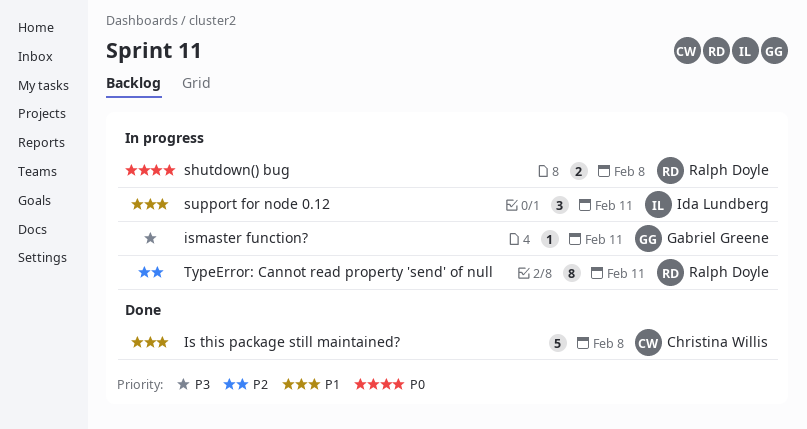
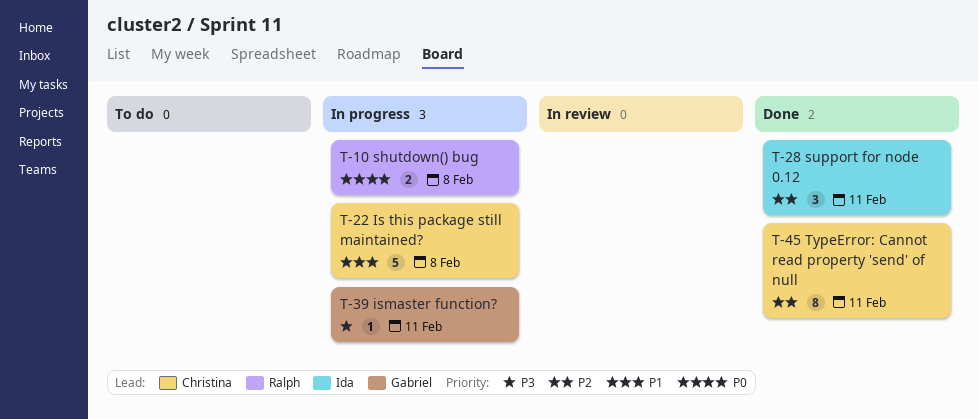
Is this package still maintained?, status: Done -> In progress
support for node 0.12, status: In progress -> Done
support for node 0.12, priority: P1 -> P2
TypeError: Cannot read property 'send' of null, status: In progress -> Done
TypeError: Cannot read property 'send' of null, owner: Ralph Doyle -> Christina Willis

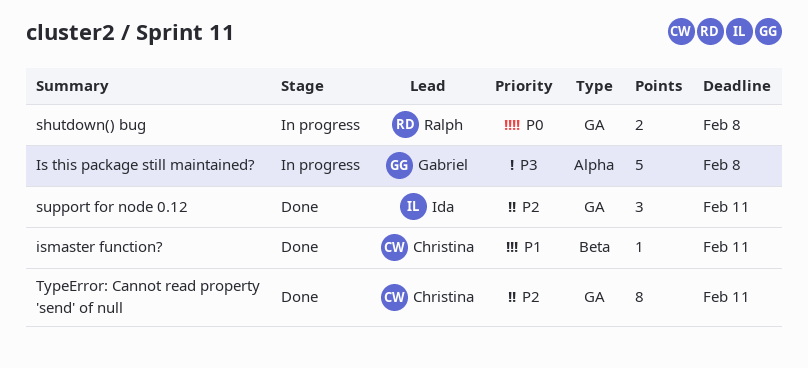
Is this package still maintained?, owner: Christina -> Gabriel
Is this package still maintained?, priority: P1 -> P3
ismaster function?, status: In progress -> Done
ismaster function?, owner: Gabriel -> Christina
ismaster function?, priority: P3 -> P1

